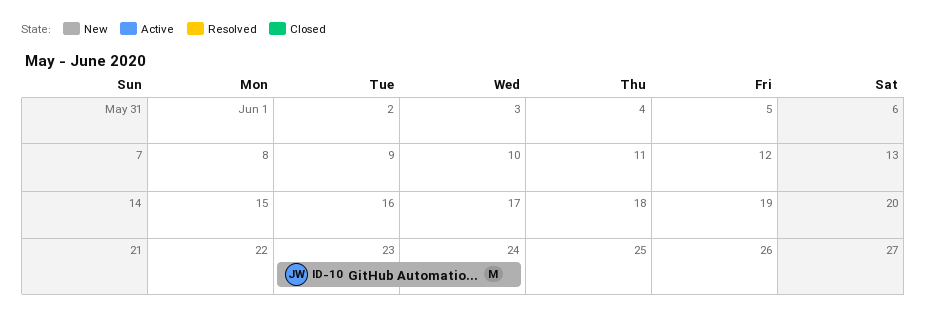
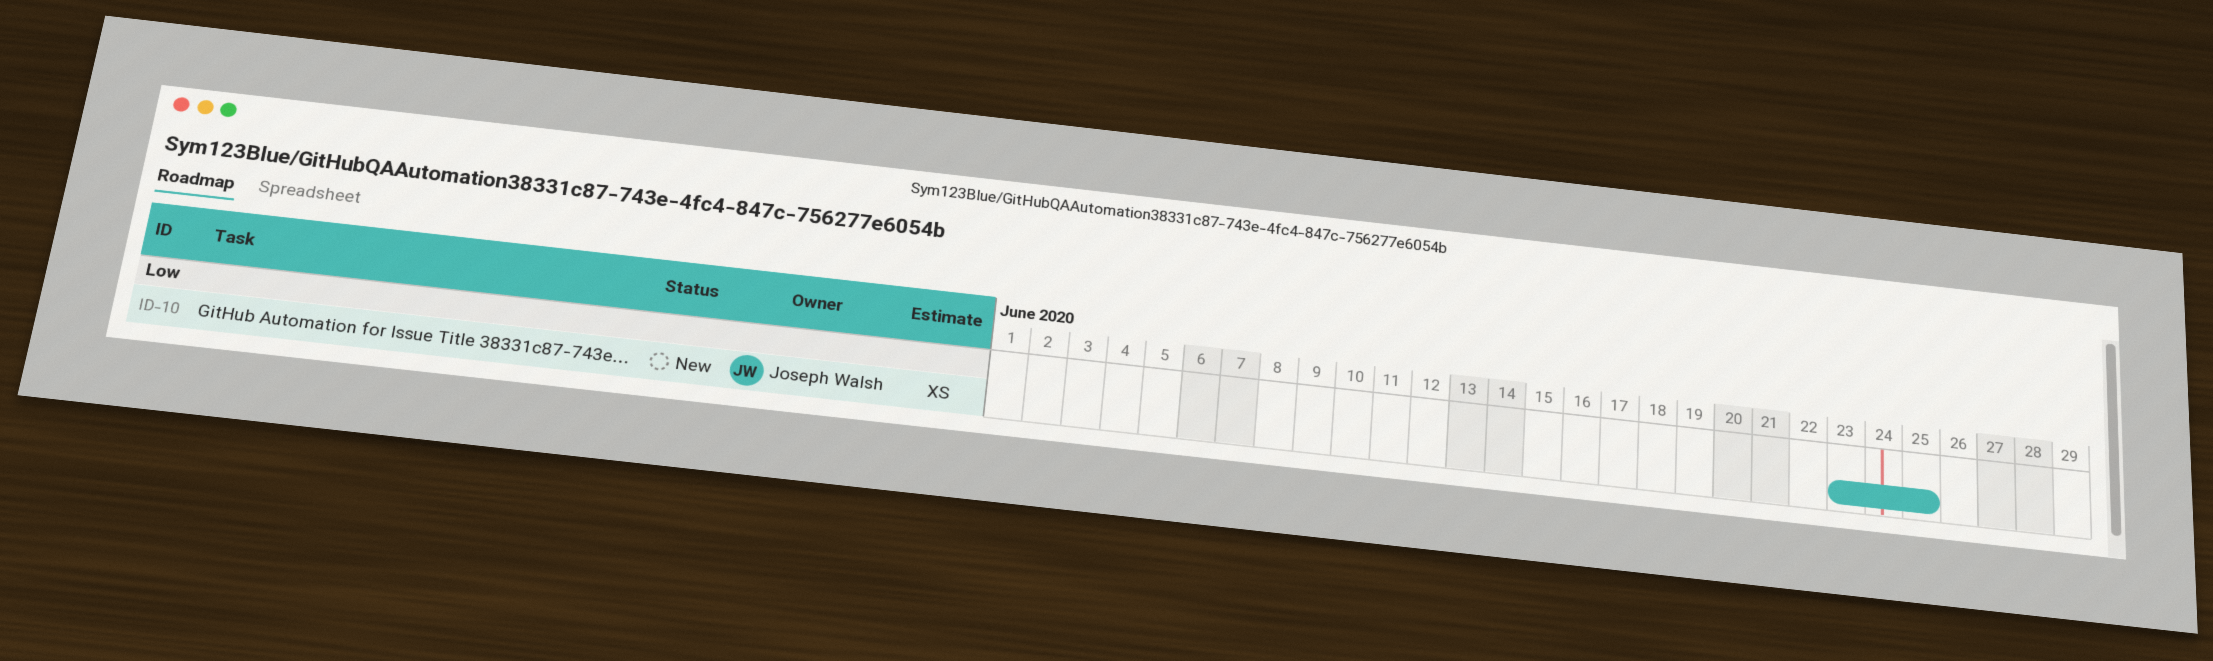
ID-10, estimate: M -> XS
ID-10, due: Jun 24 -> Jun 25

